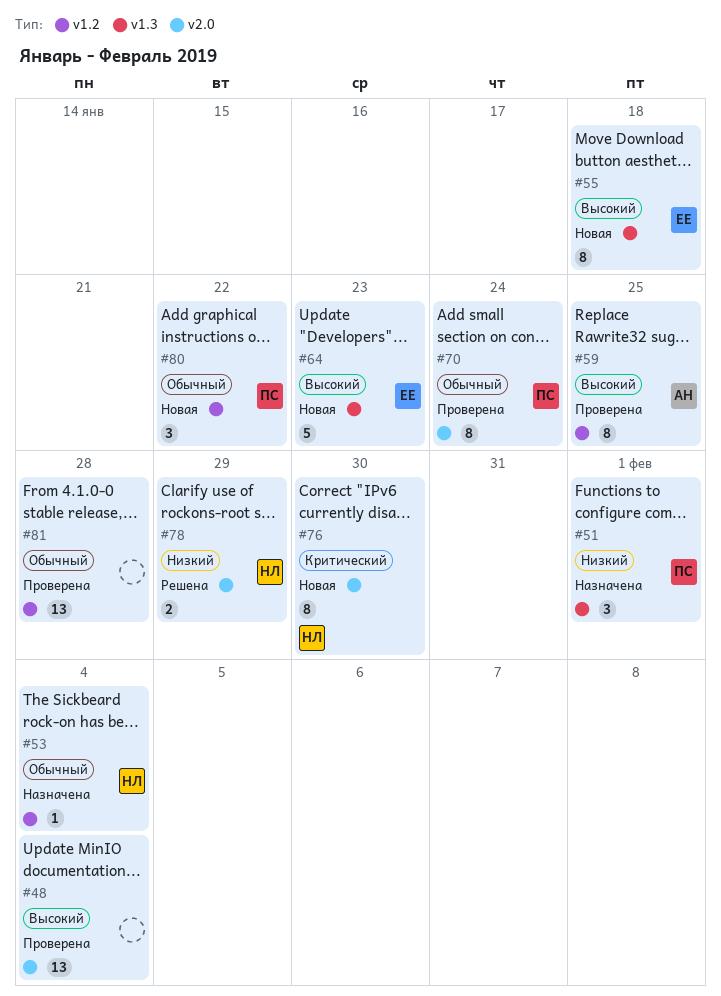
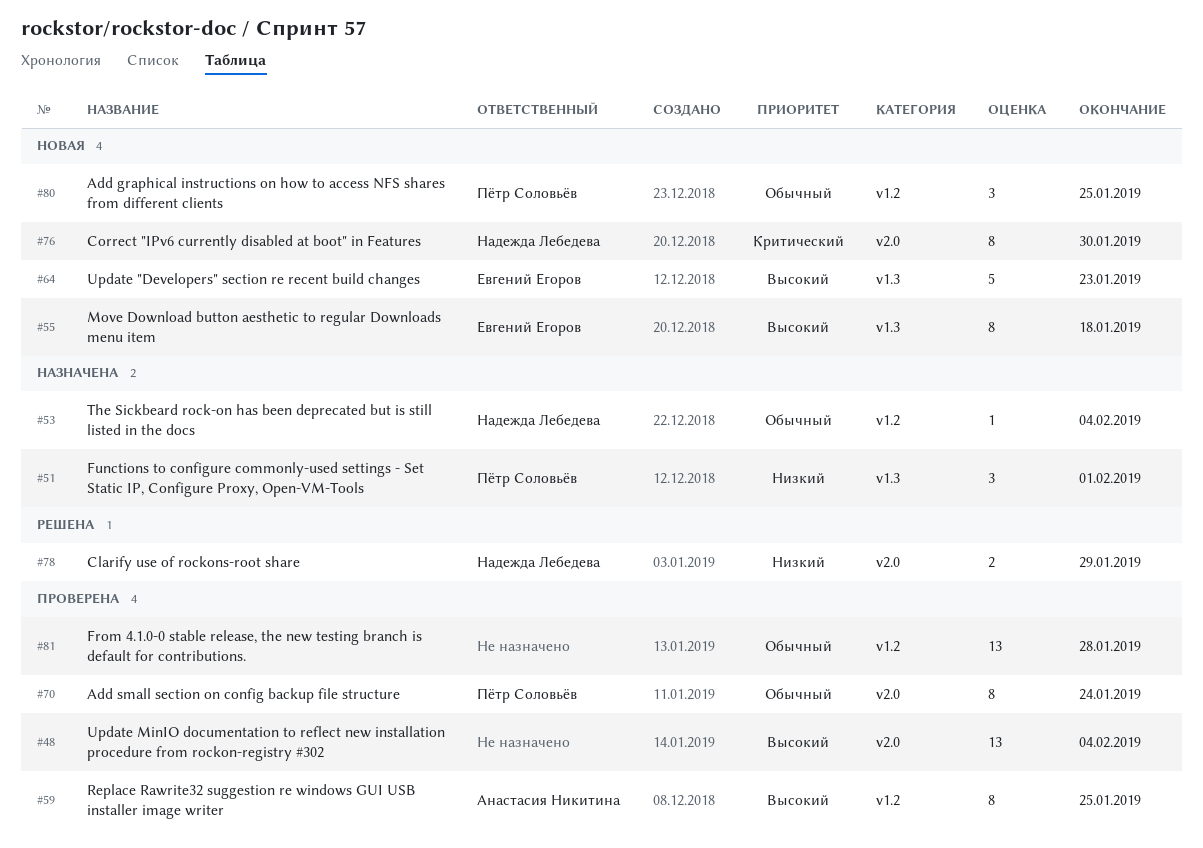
#80, due: Jan 22 -> Jan 25

